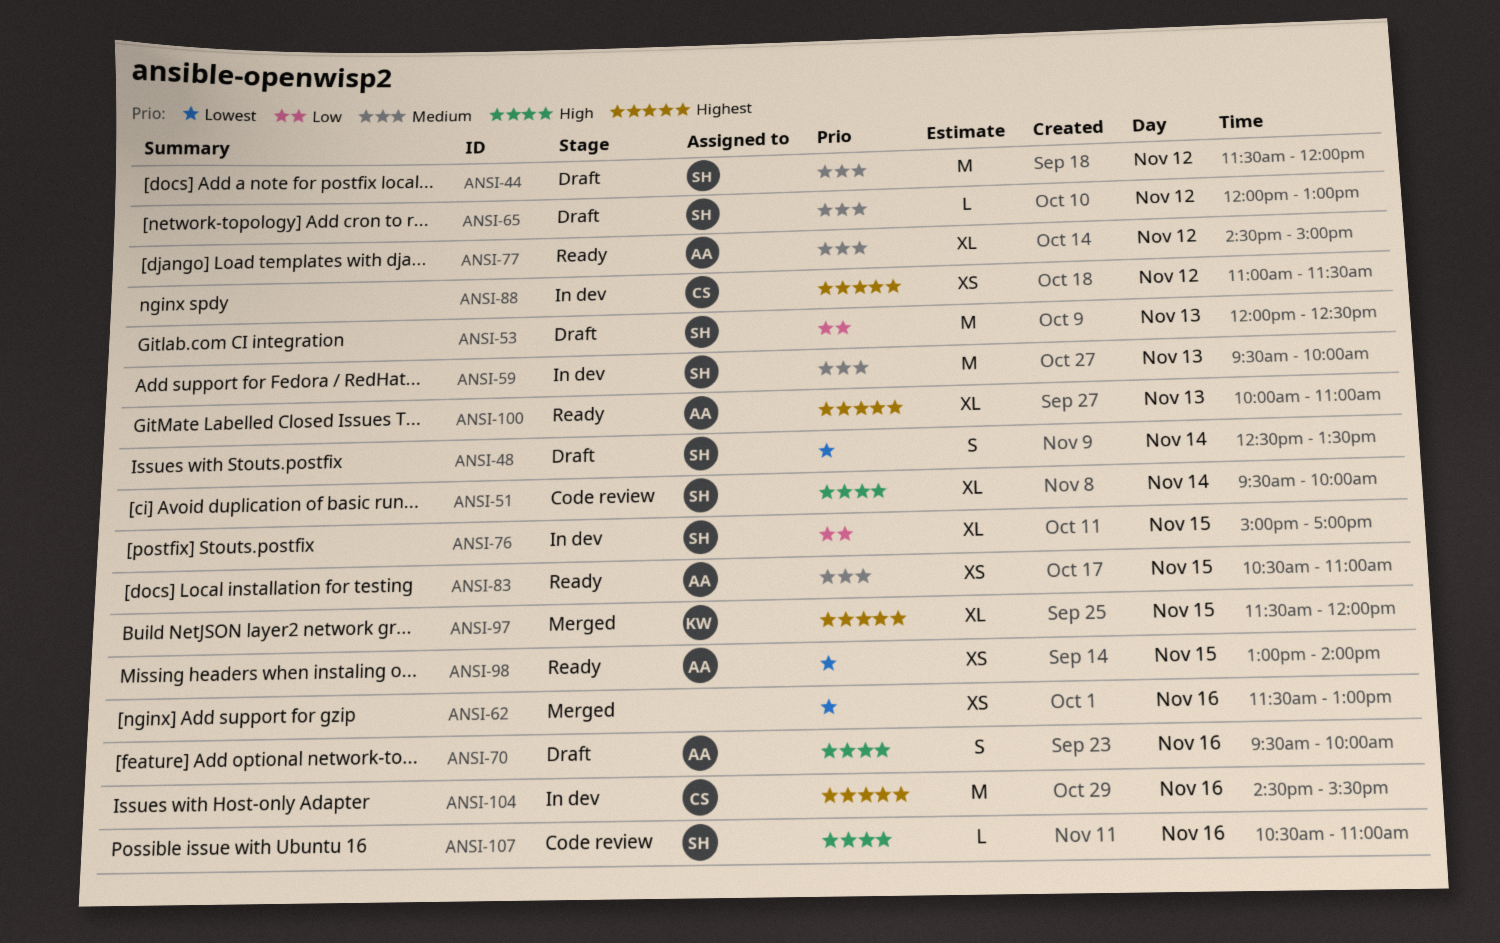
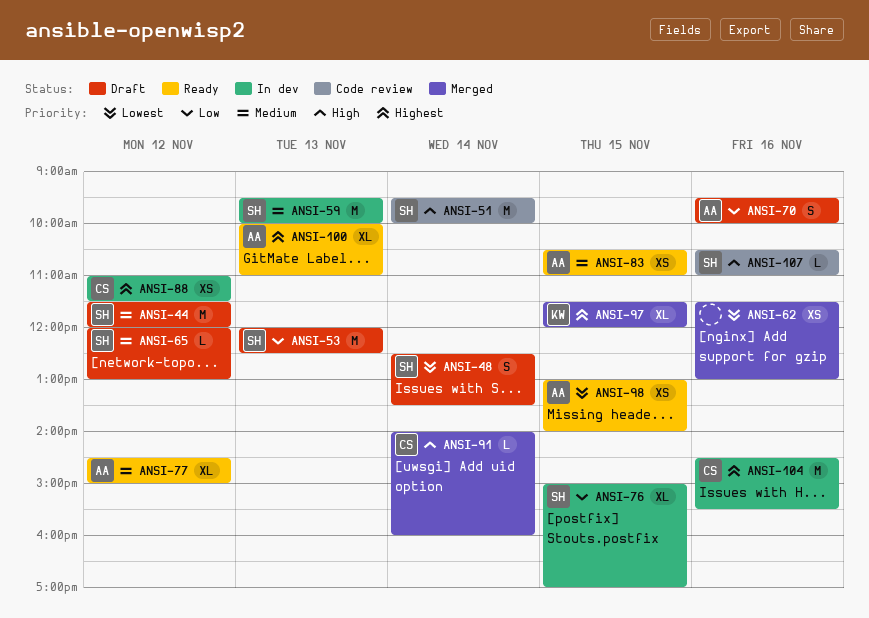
ANSI-51, estimate: XL -> M
ANSI-70, priority: High -> Low
ANSI-91: none -> present

